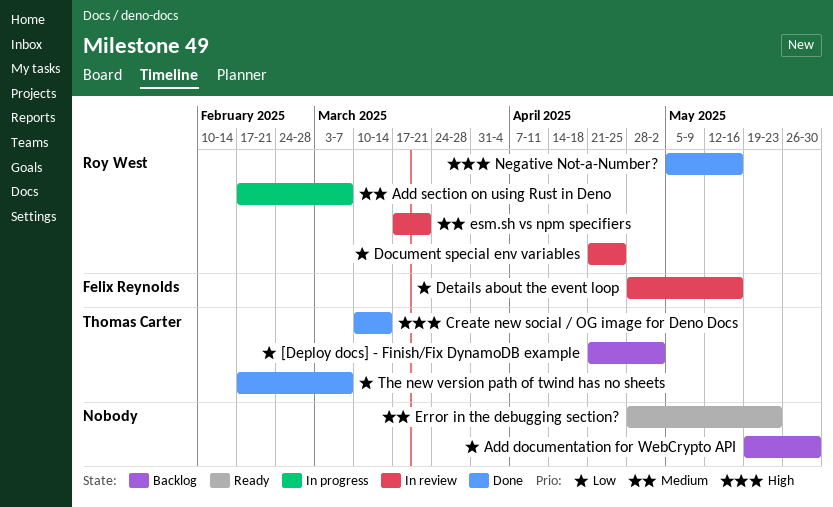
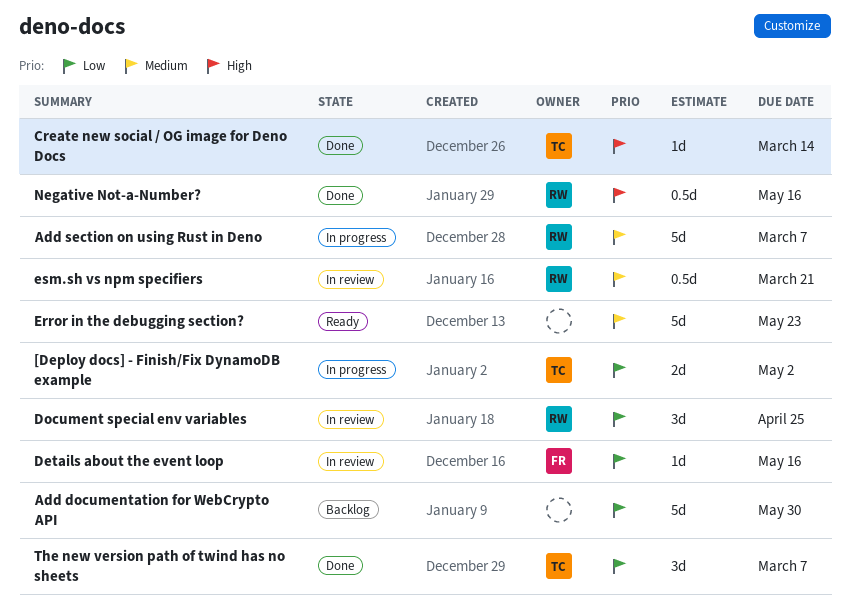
[Deploy docs] - Finish/Fix DynamoDB example, status: Backlog -> In progress

